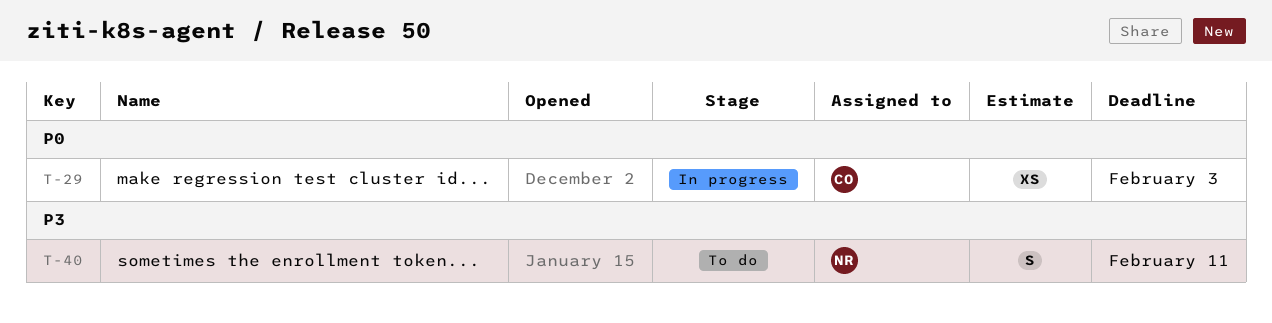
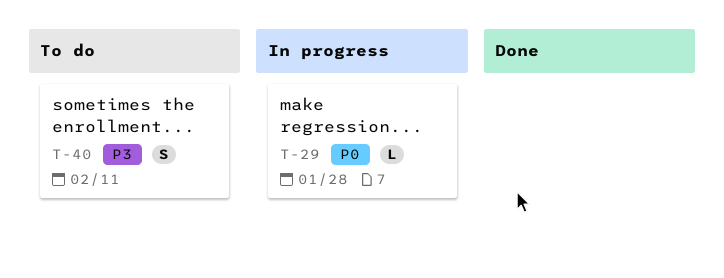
T-29, estimate: XS -> L
T-29, due: Feb 3 -> Jan 28

